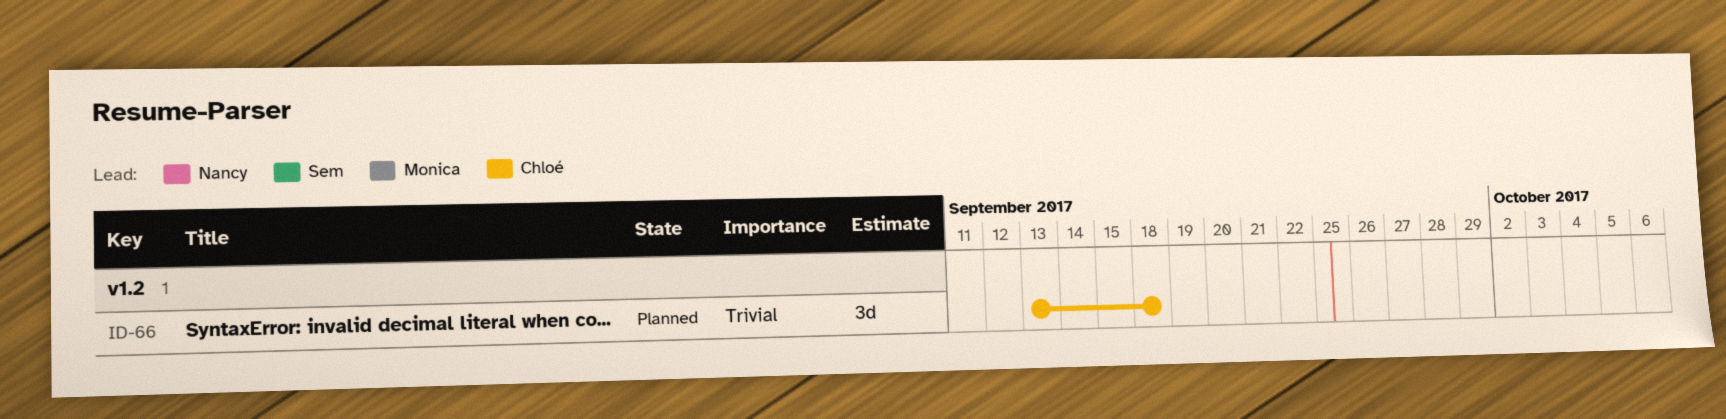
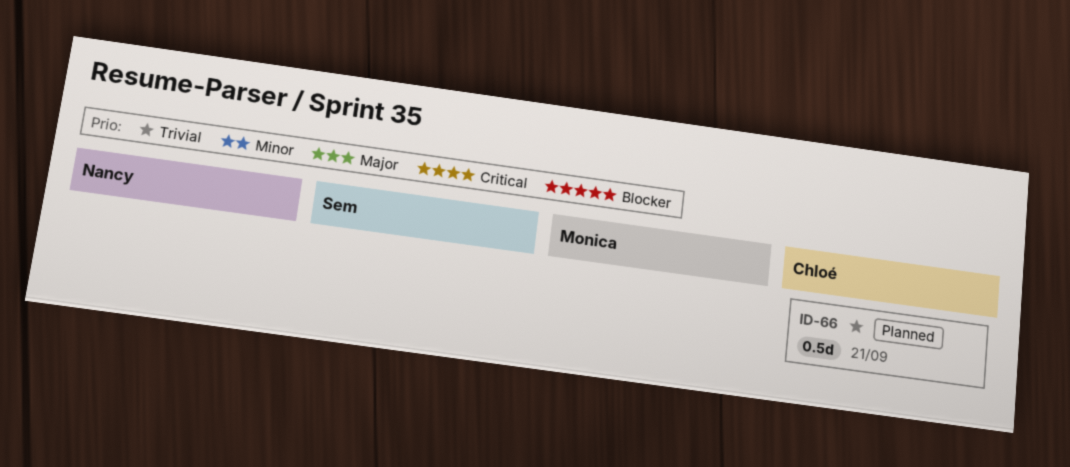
ID-66, estimate: 3d -> 0.5d
ID-66, due: Sep 18 -> Sep 21

